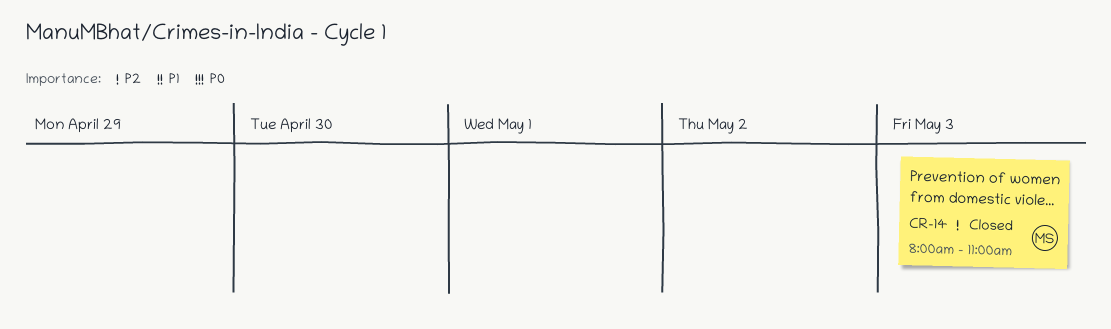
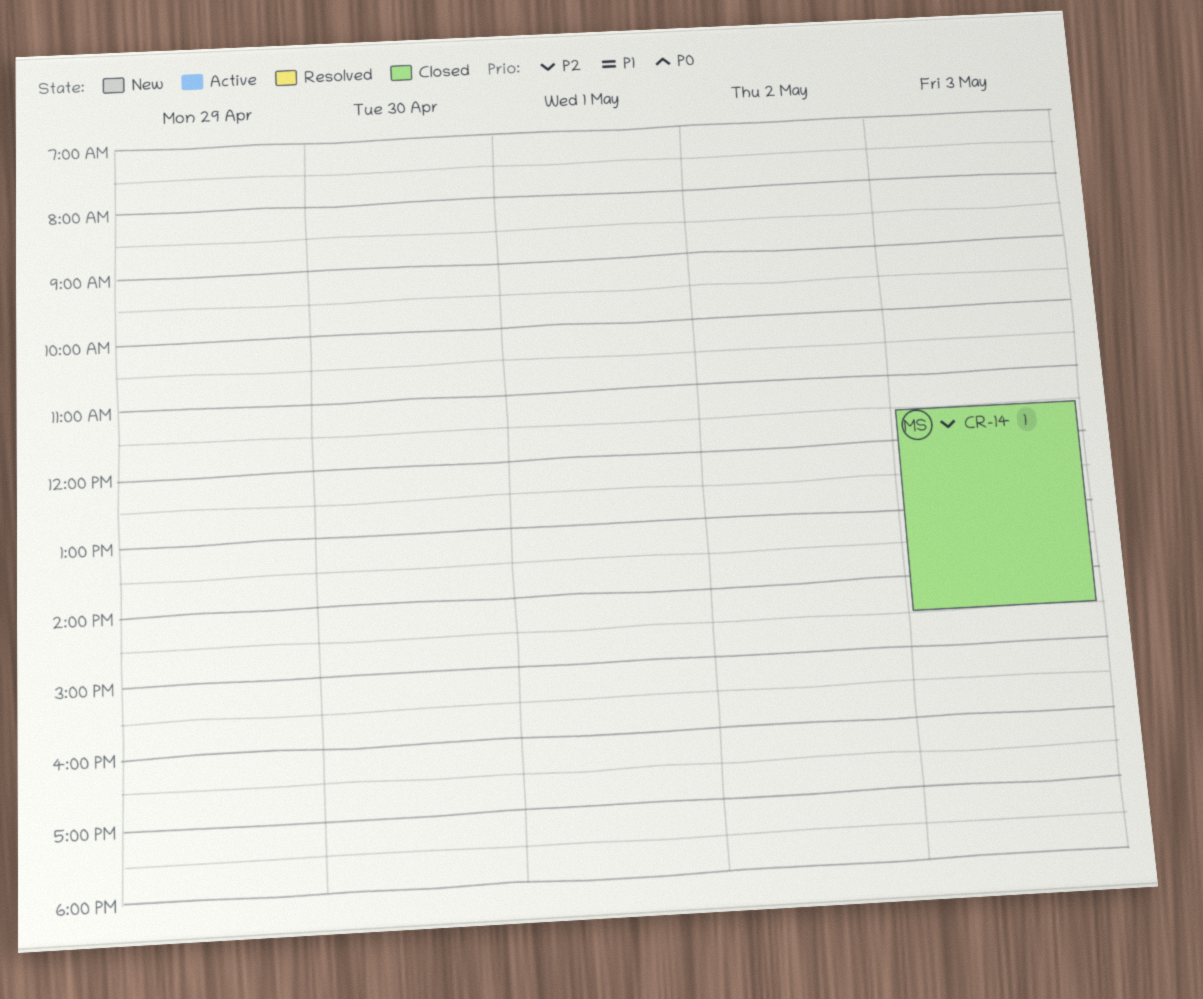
CR-14, begins: 08:00 -> 11:30
CR-14, ends: 11:00 -> 14:30

